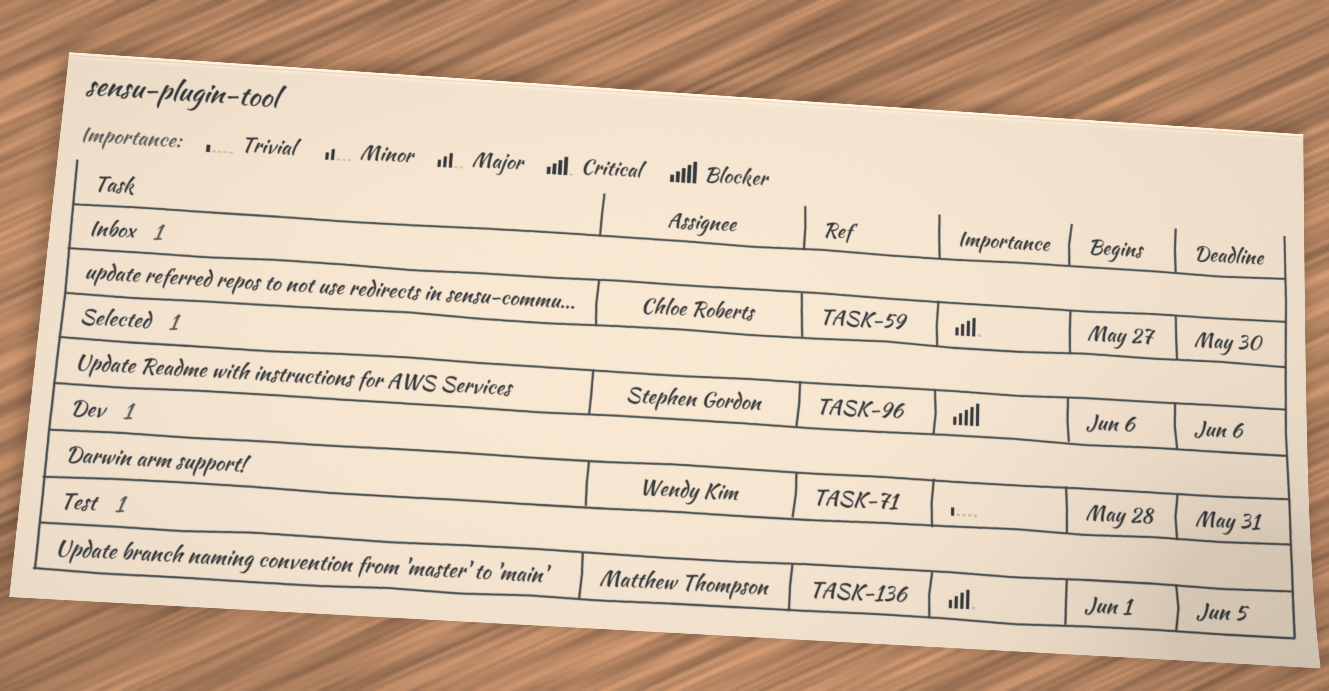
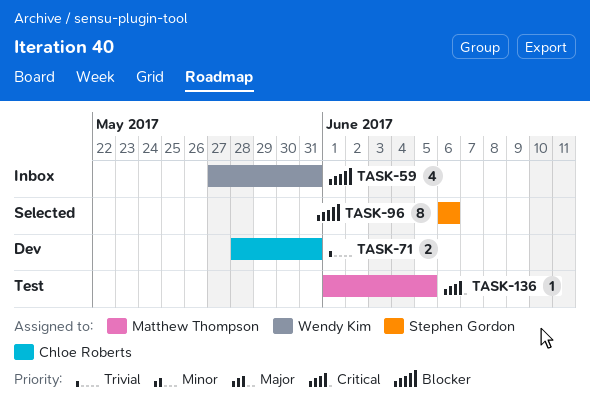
TASK-59, owner: Chloe Roberts -> Wendy Kim
TASK-59, priority: Critical -> Blocker
TASK-59, due: May 30 -> May 31
TASK-71, owner: Wendy Kim -> Chloe Roberts

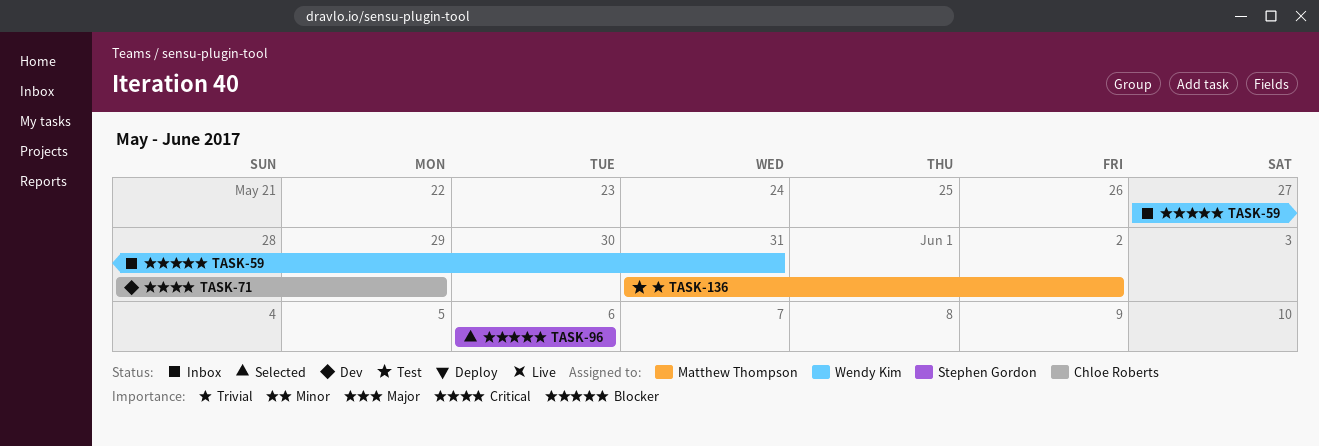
TASK-71, priority: Trivial -> Critical
TASK-71, due: May 31 -> May 29
TASK-136, priority: Critical -> Trivial
TASK-136, start: Jun 1 -> May 31
TASK-136, due: Jun 5 -> Jun 2

